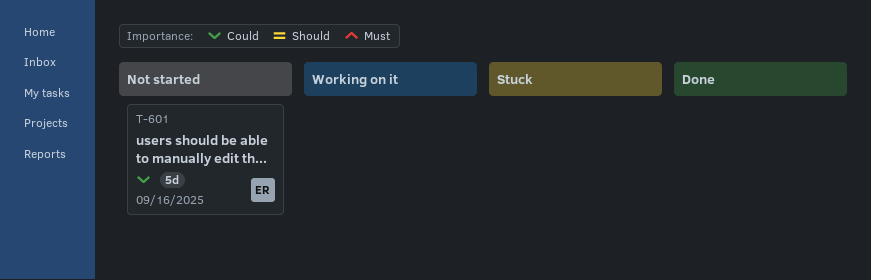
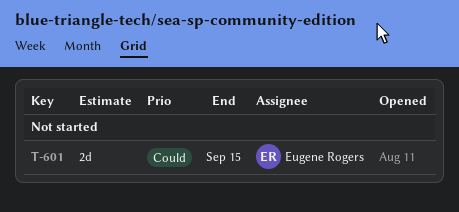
T-601, estimate: 5d -> 2d
T-601, due: Sep 16 -> Sep 15

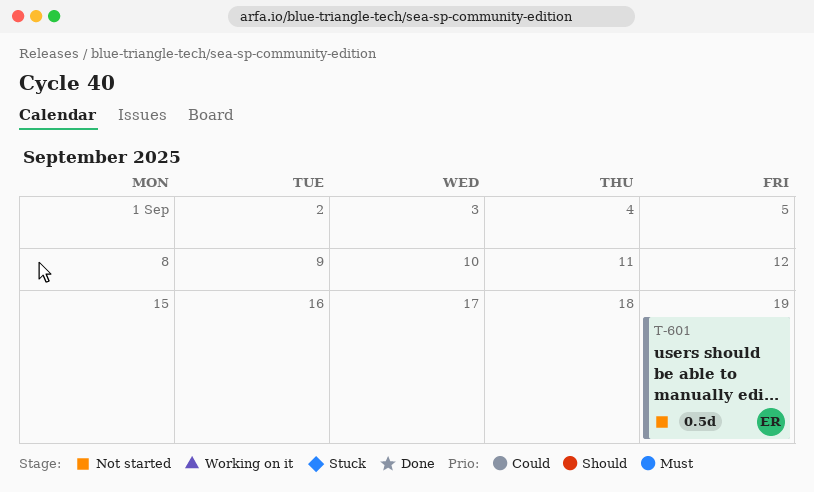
T-601, estimate: 2d -> 0.5d
T-601, due: Sep 15 -> Sep 19

